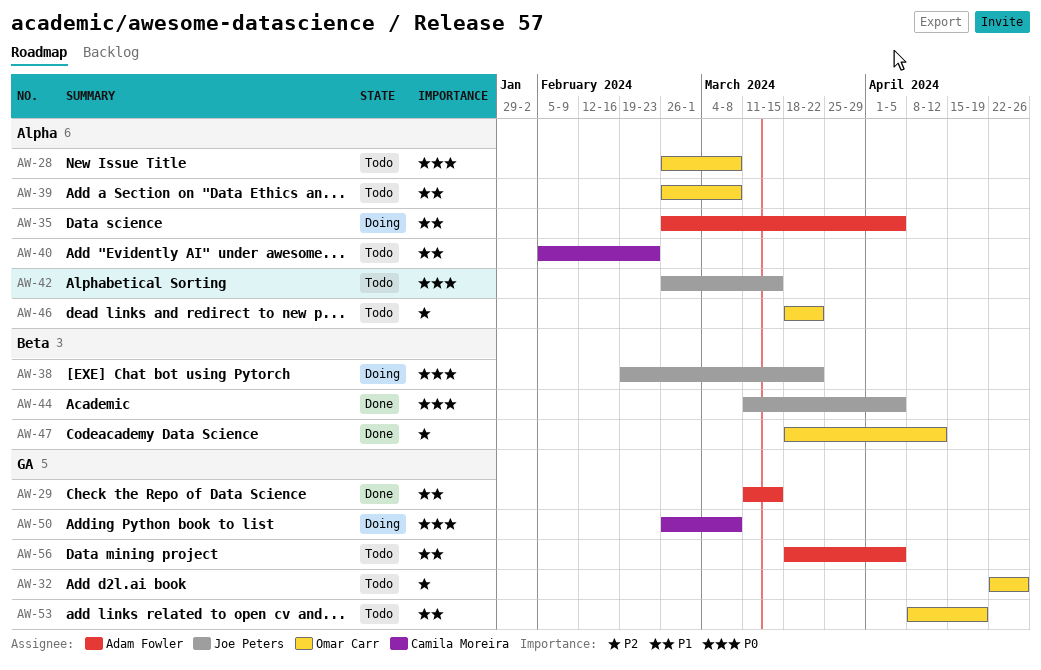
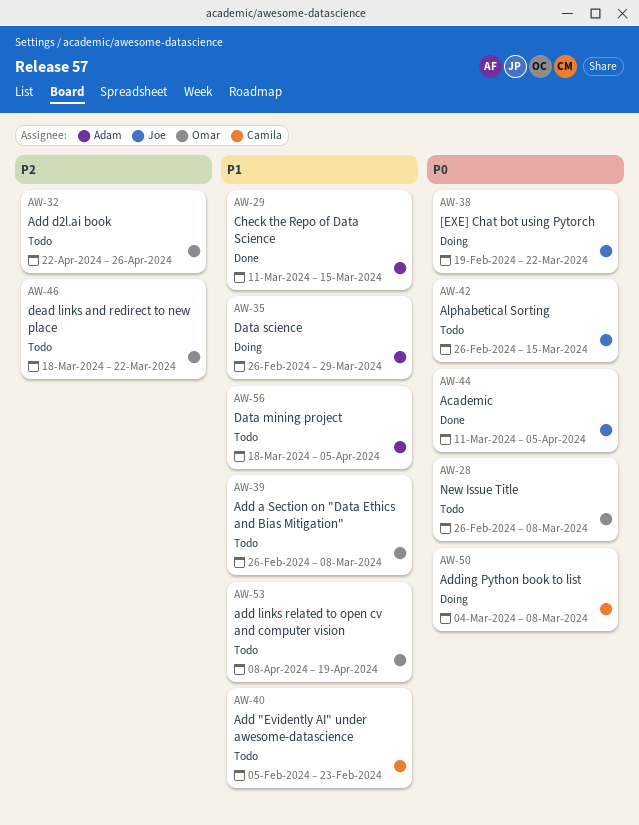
AW-35, due: Apr 5 -> Mar 29
AW-47: present -> none
AW-50, start: Feb 26 -> Mar 4

